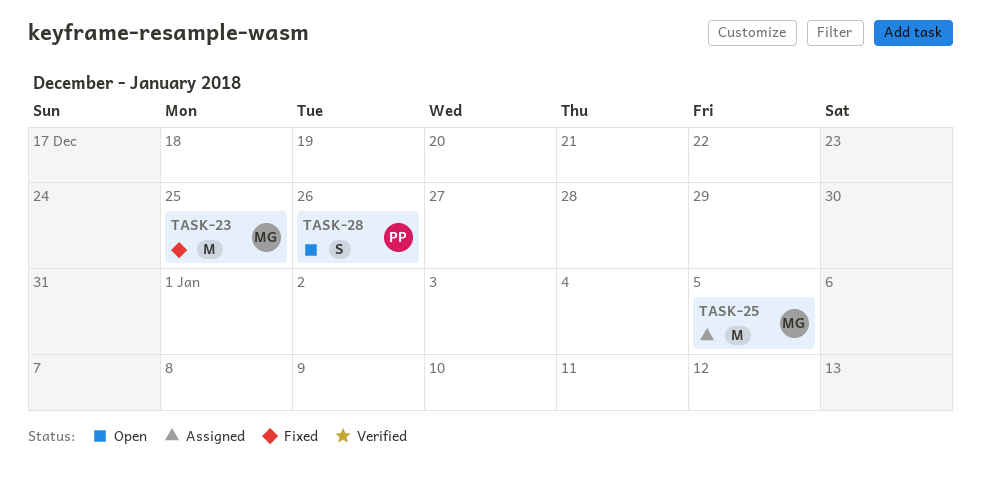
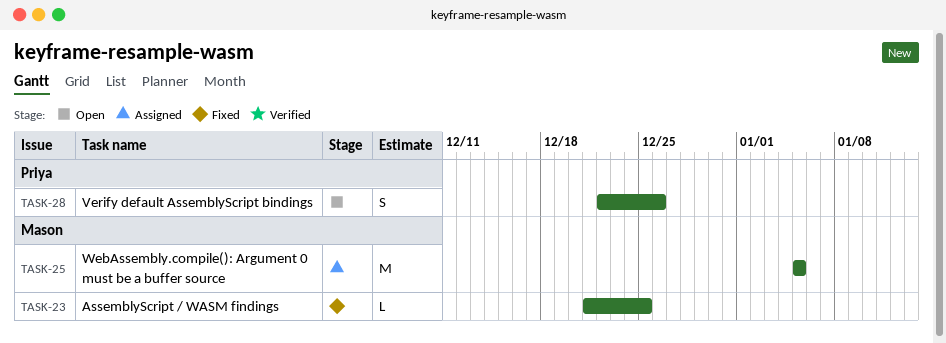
TASK-23, estimate: M -> L

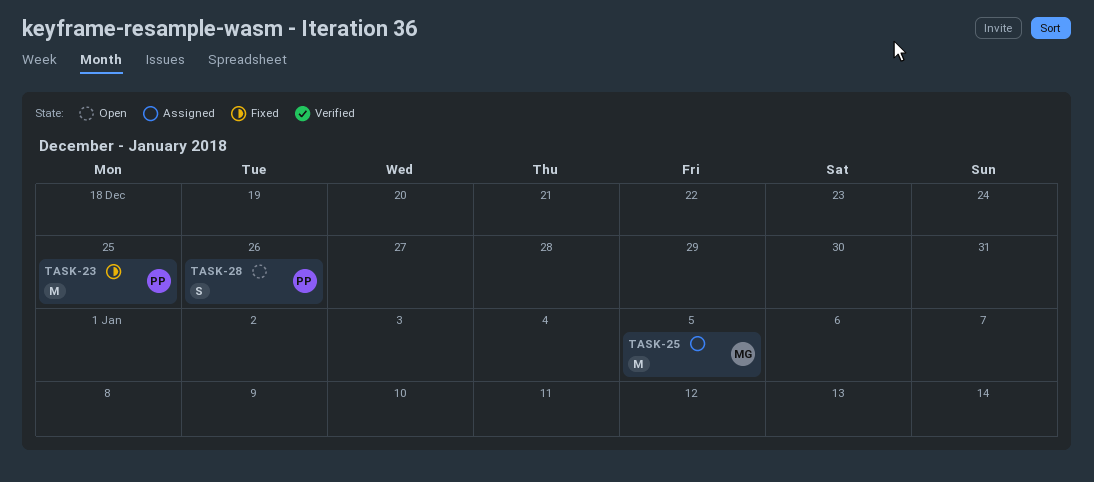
TASK-23, owner: Mason -> Priya
TASK-23, estimate: L -> M

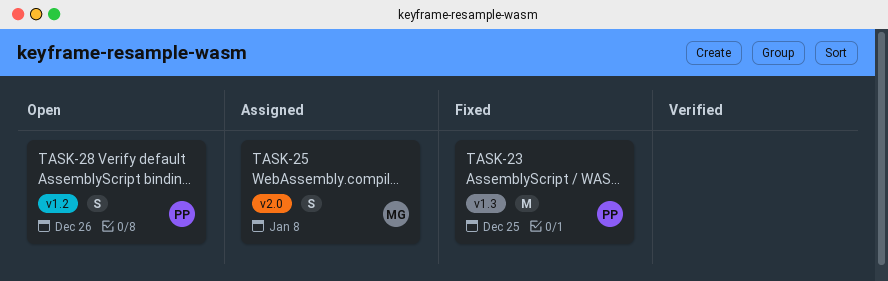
TASK-25, estimate: M -> S
TASK-25, due: Jan 5 -> Jan 8

